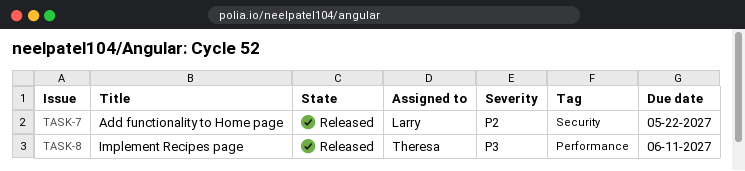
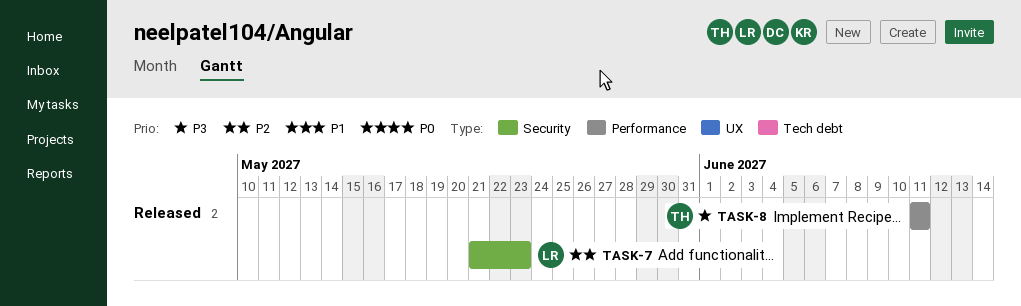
TASK-7, due: May 22 -> May 23

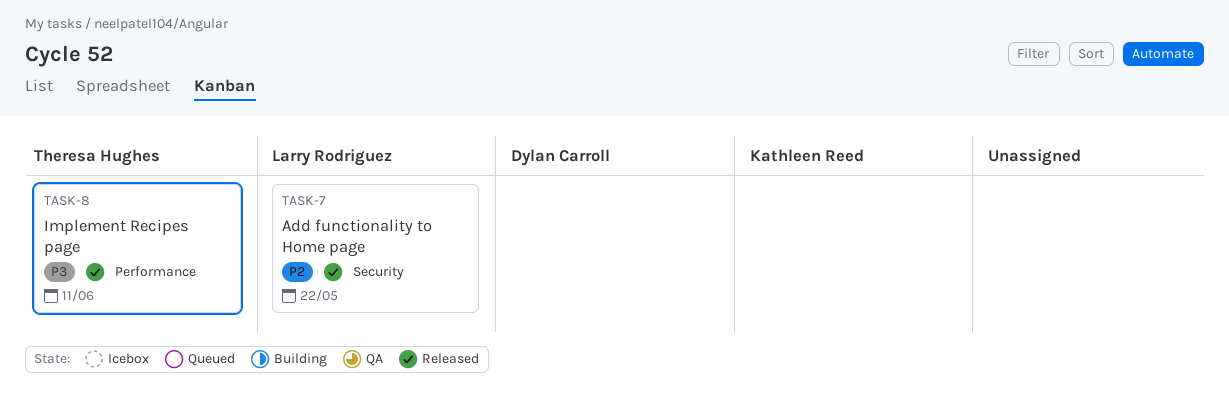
TASK-7, due: May 23 -> May 22

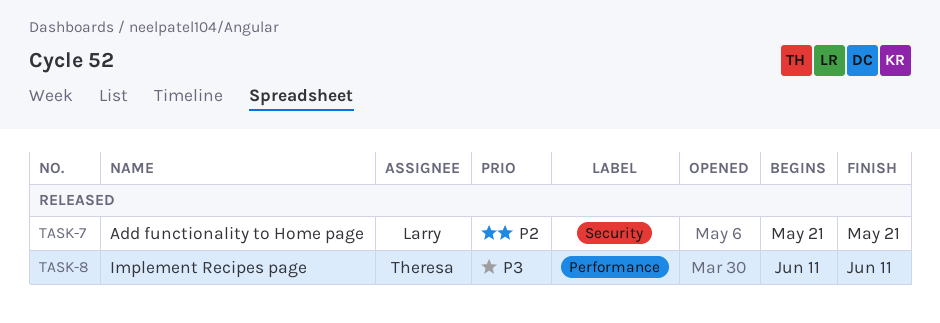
TASK-7, due: May 22 -> May 21

